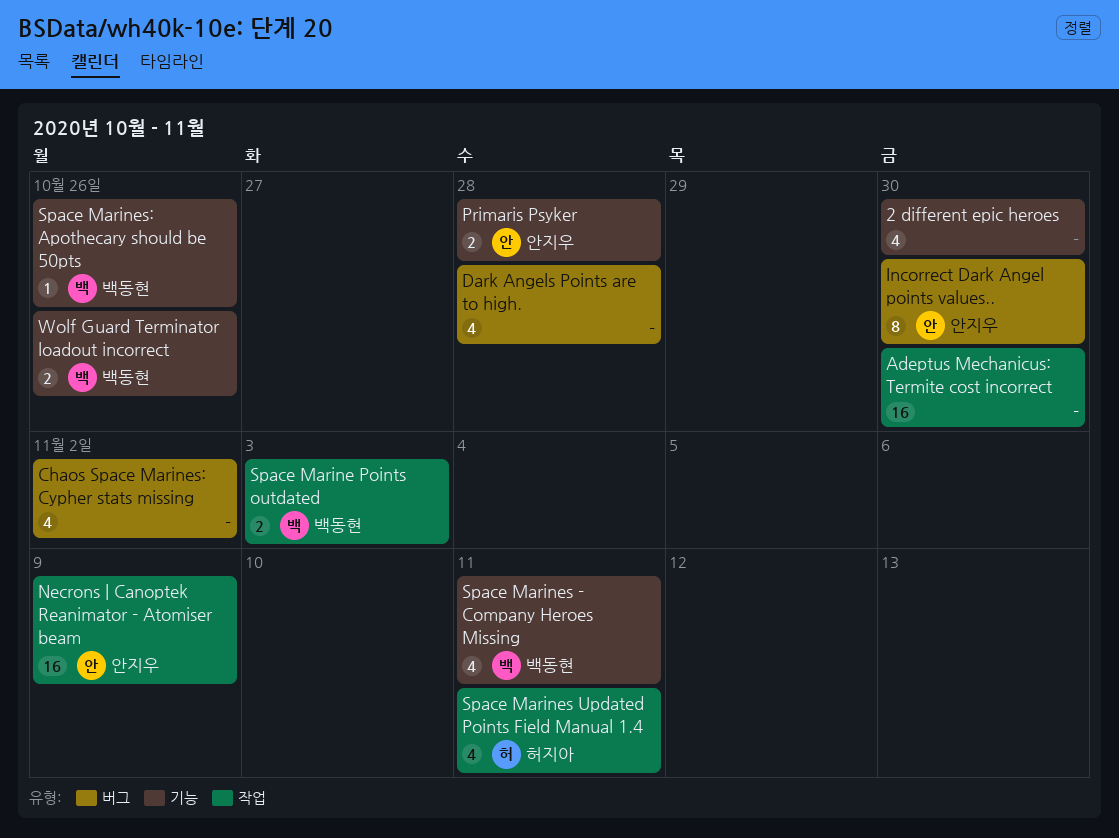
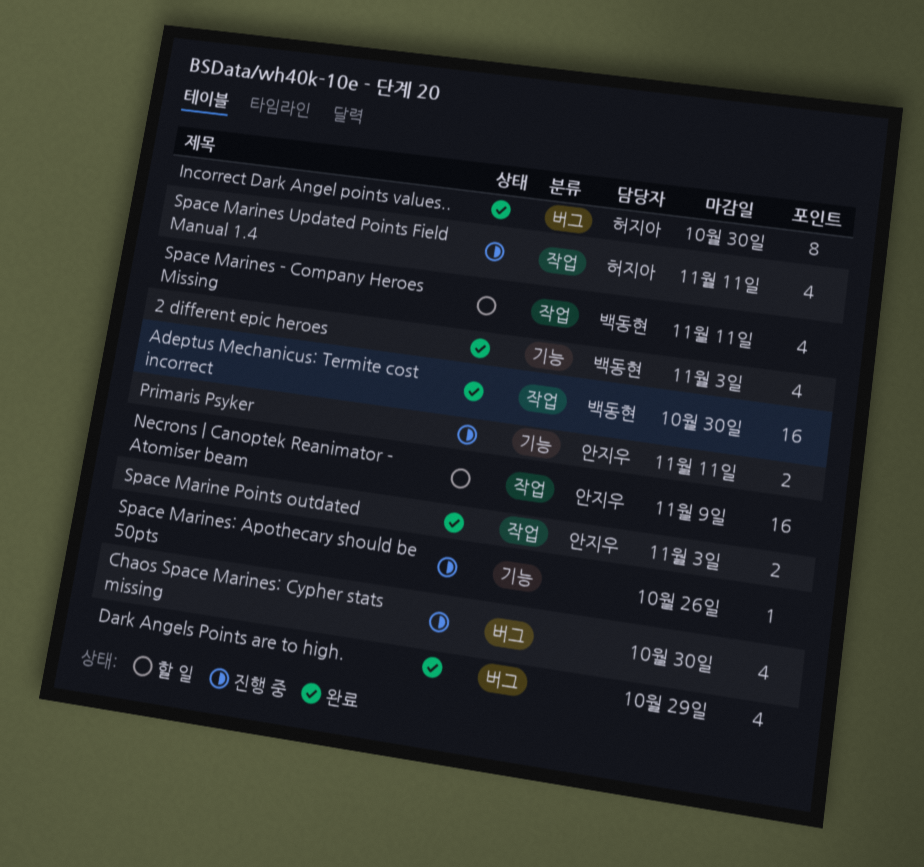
2 different epic heroes, owner: none -> 백동현
2 different epic heroes, due: Oct 30 -> Nov 3
Adeptus Mechanicus: Termite cost incorrect, owner: none -> 백동현
Chaos Space Marines: Cypher stats missing, due: Nov 2 -> Oct 30
Dark Angels Points are to high., due: Oct 28 -> Oct 29
Incorrect Dark Angel points values.., owner: 안지우 -> 허지아
Primaris Psyker, due: Oct 28 -> Nov 11
Space Marine Points outdated, owner: 백동현 -> 안지우
Space Marines - Company Heroes Missing, label: 기능 -> 작업
Space Marines: Apothecary should be 50pts, owner: 백동현 -> none
Wolf Guard Terminator loadout incorrect: present -> none

